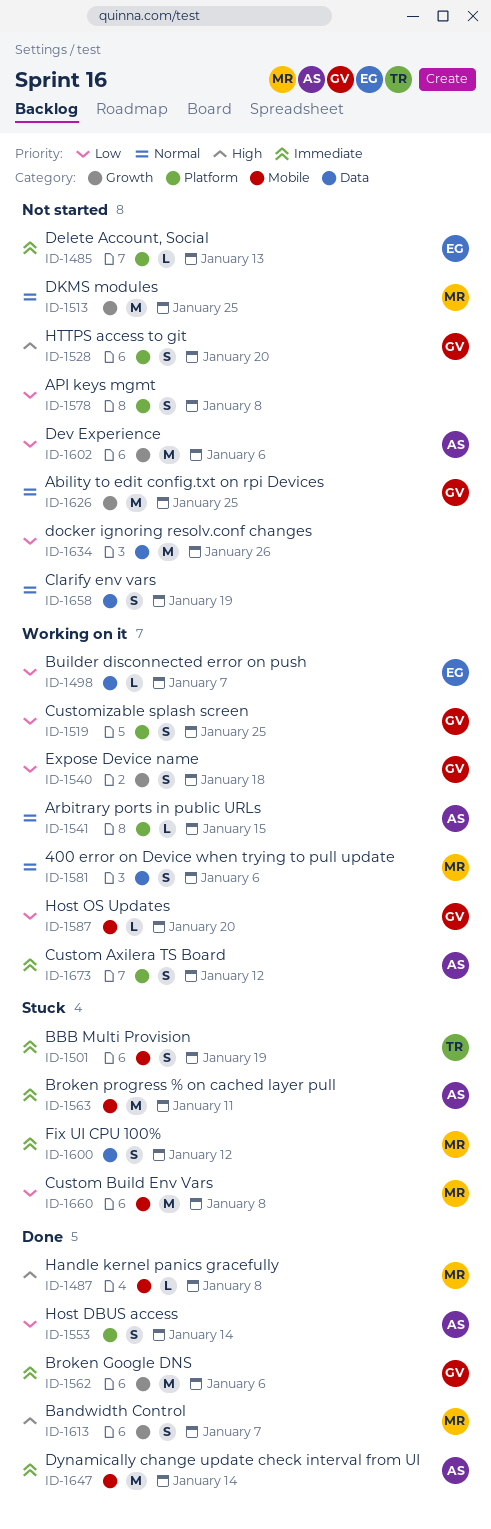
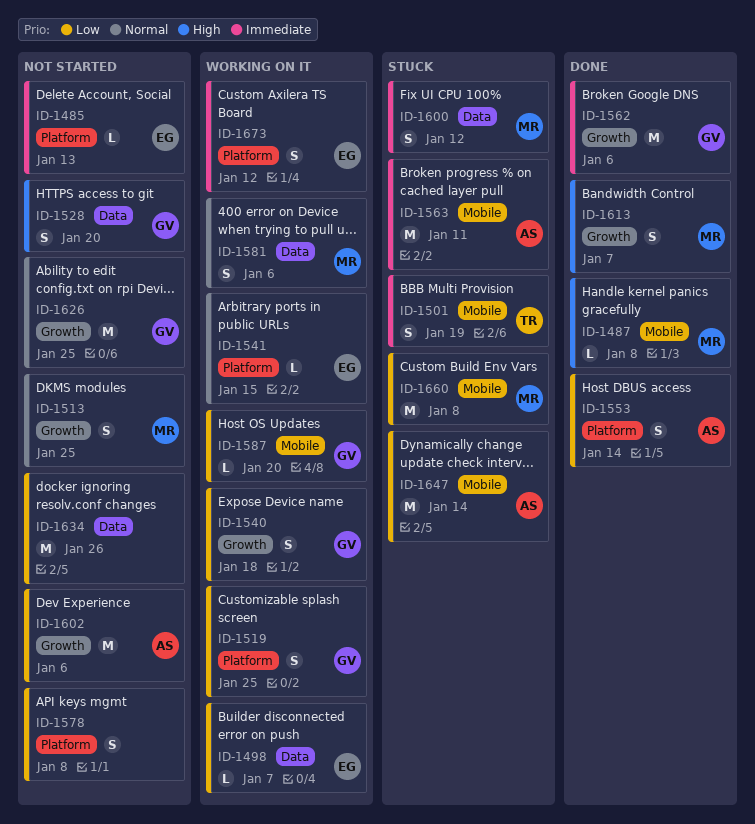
ID-1513, estimate: M -> S
ID-1528, label: Platform -> Data
ID-1541, owner: AS -> EG
ID-1647, status: Done -> Stuck
ID-1647, priority: Immediate -> Low
ID-1658: present -> none
ID-1673, owner: AS -> EG

